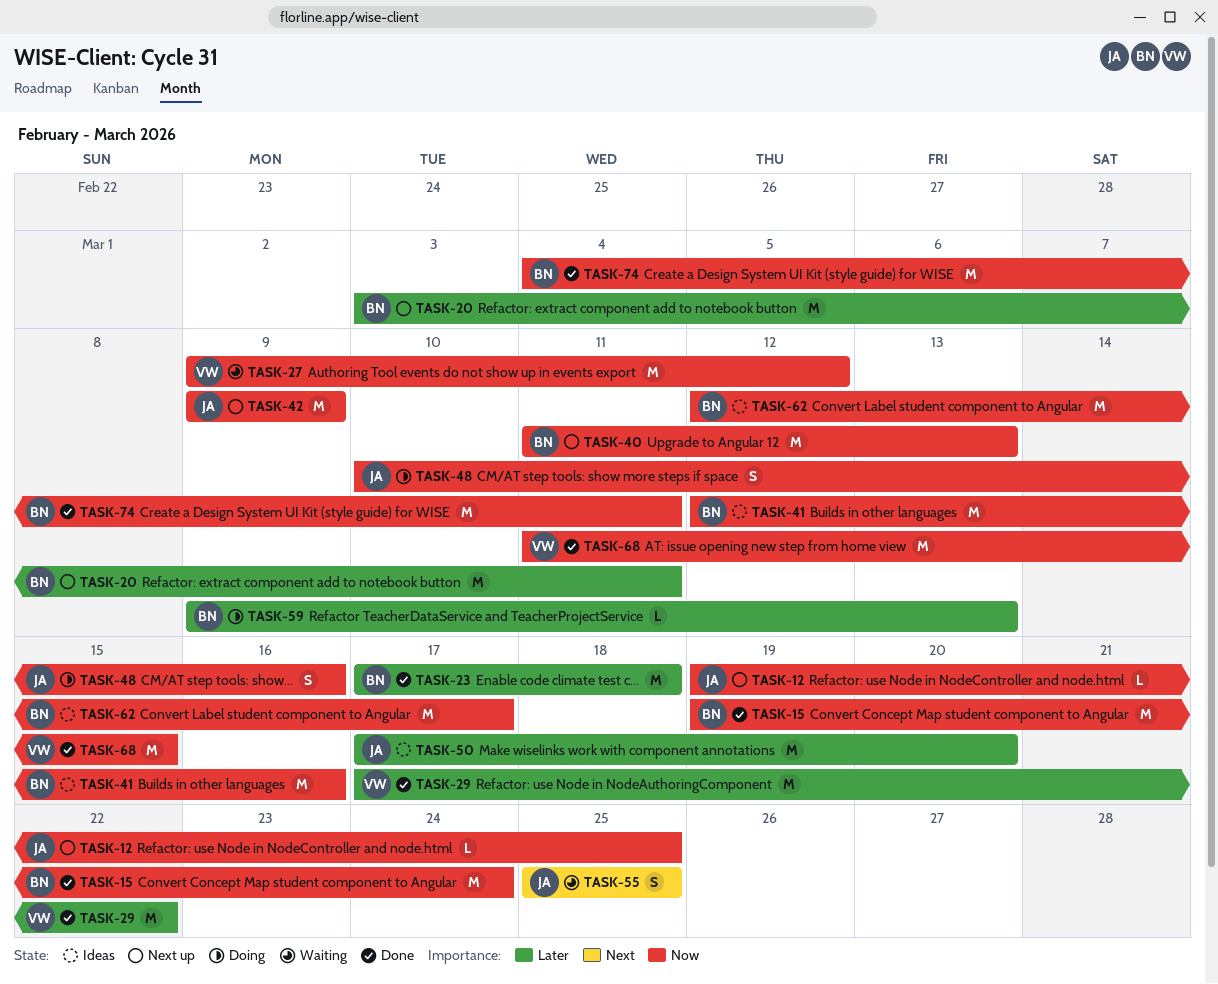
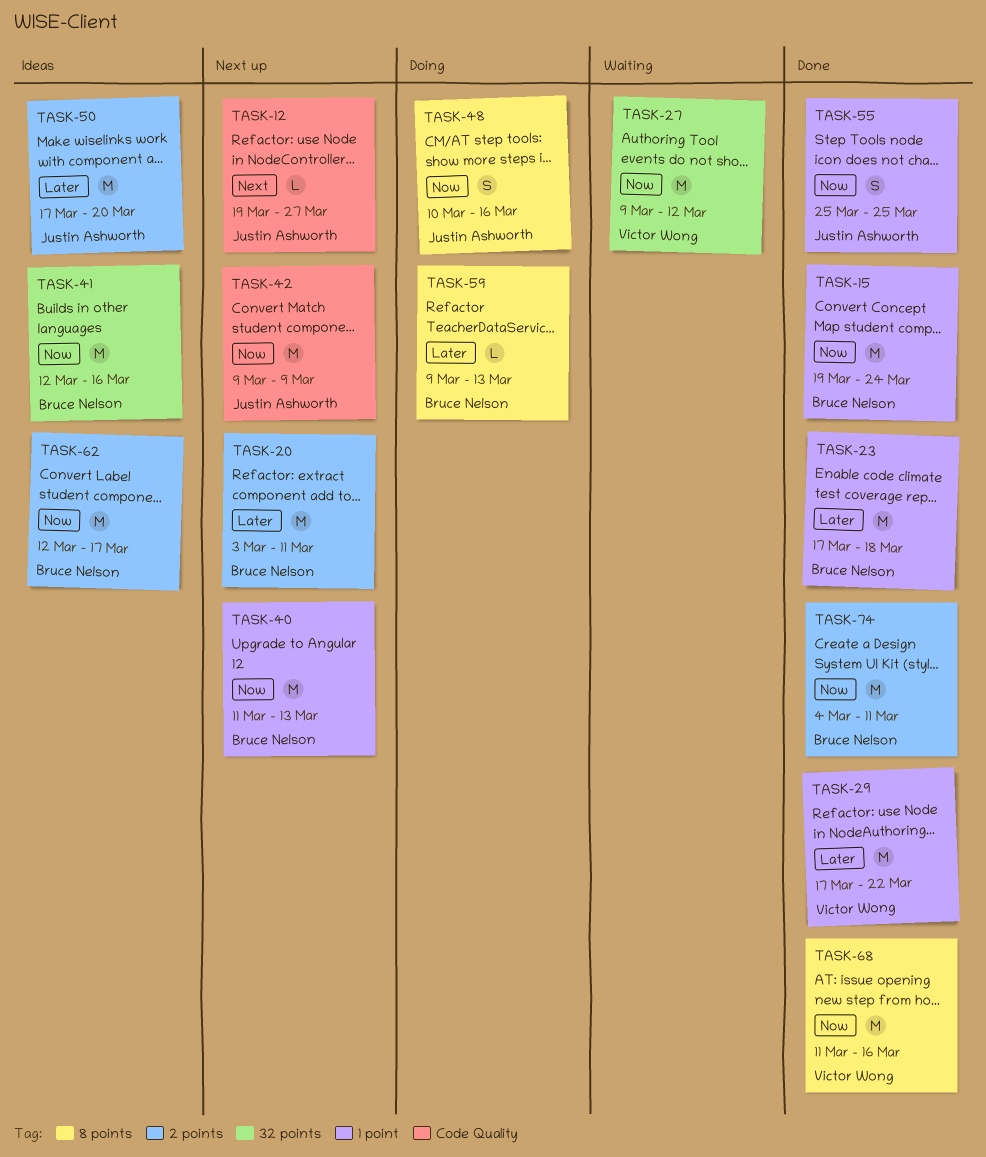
TASK-12, priority: Now -> Next
TASK-12, due: Mar 25 -> Mar 27
TASK-55, status: Waiting -> Done
TASK-55, priority: Next -> Now
TASK-68, due: Mar 15 -> Mar 16

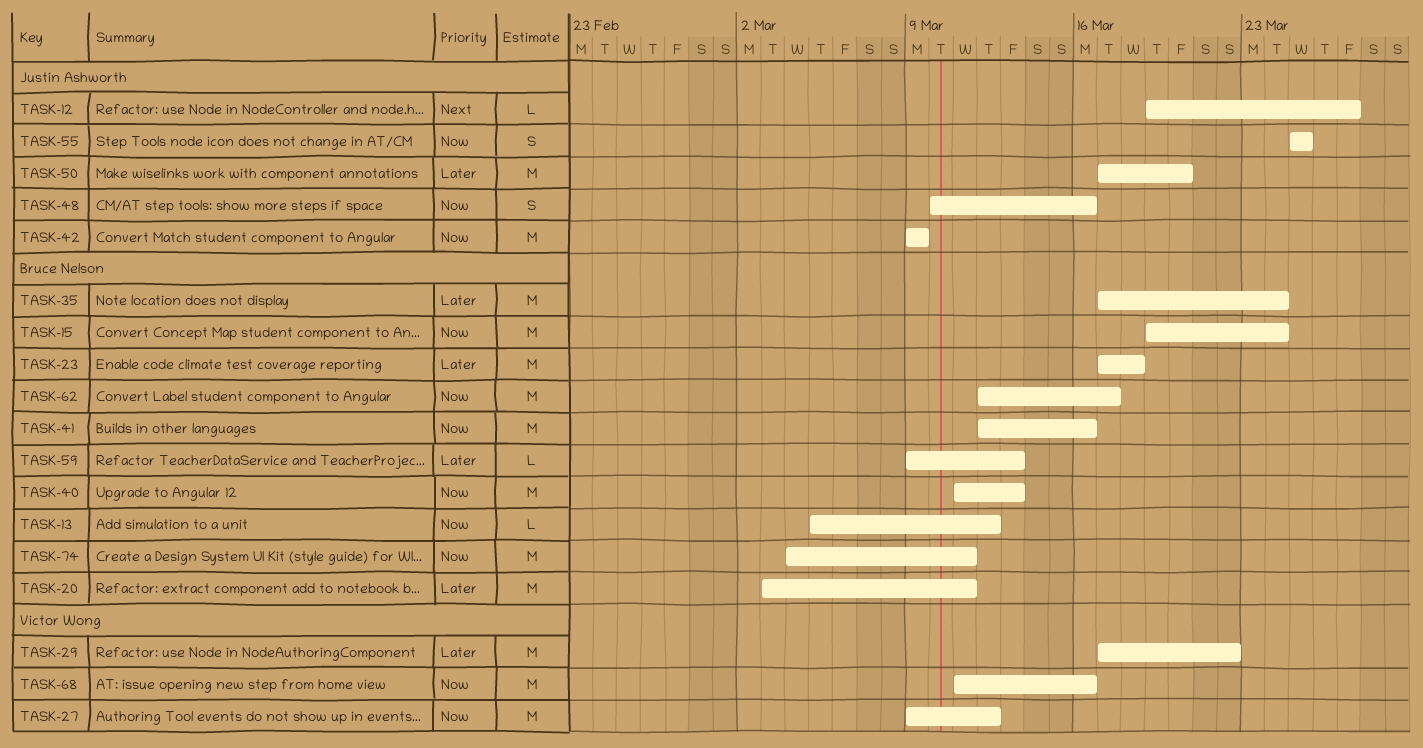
TASK-13: none -> present
TASK-35: none -> present

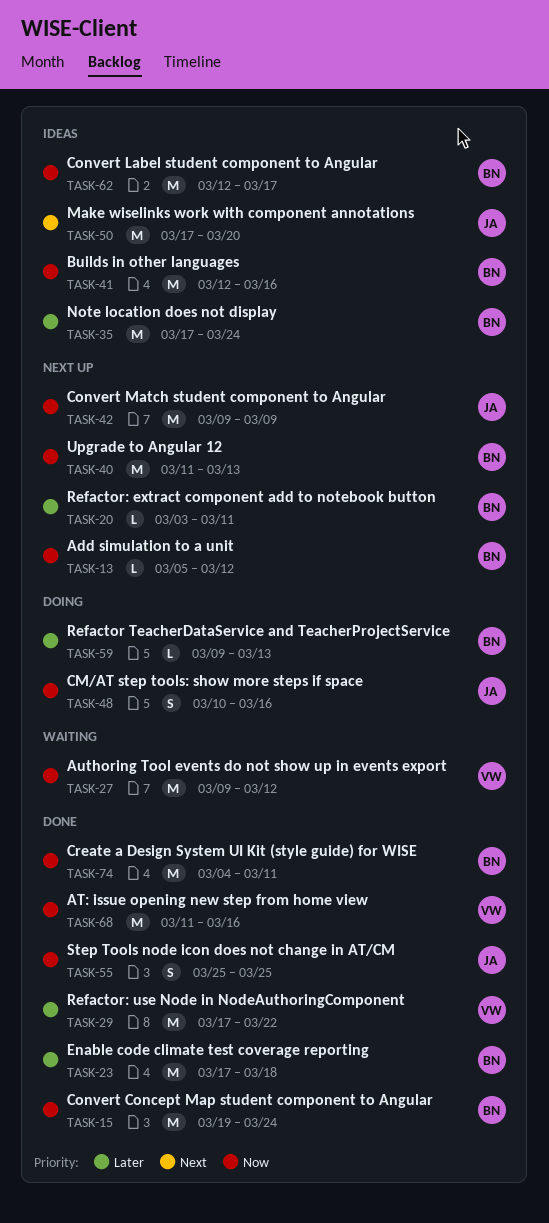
TASK-12: present -> none
TASK-20, estimate: M -> L
TASK-50, priority: Later -> Next

